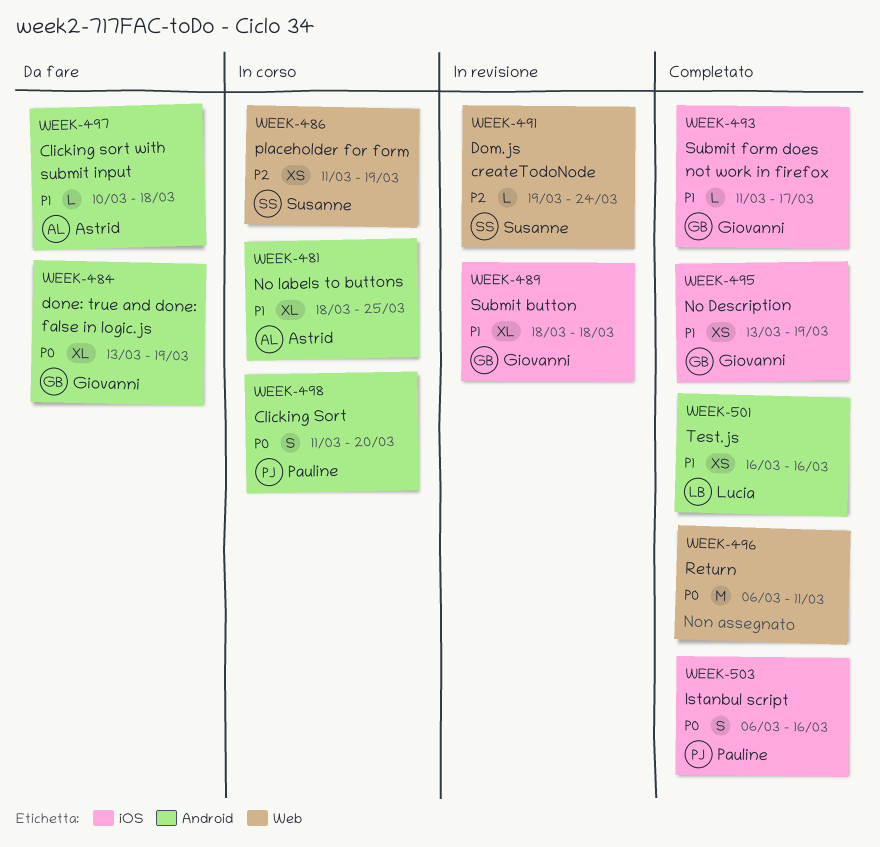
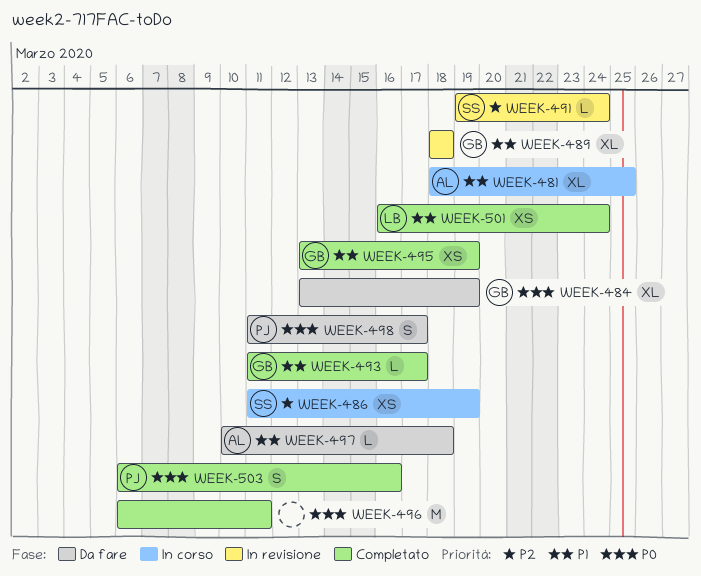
WEEK-498, status: In corso -> Da fare
WEEK-498, due: Mar 20 -> Mar 17
WEEK-501, due: Mar 16 -> Mar 24

